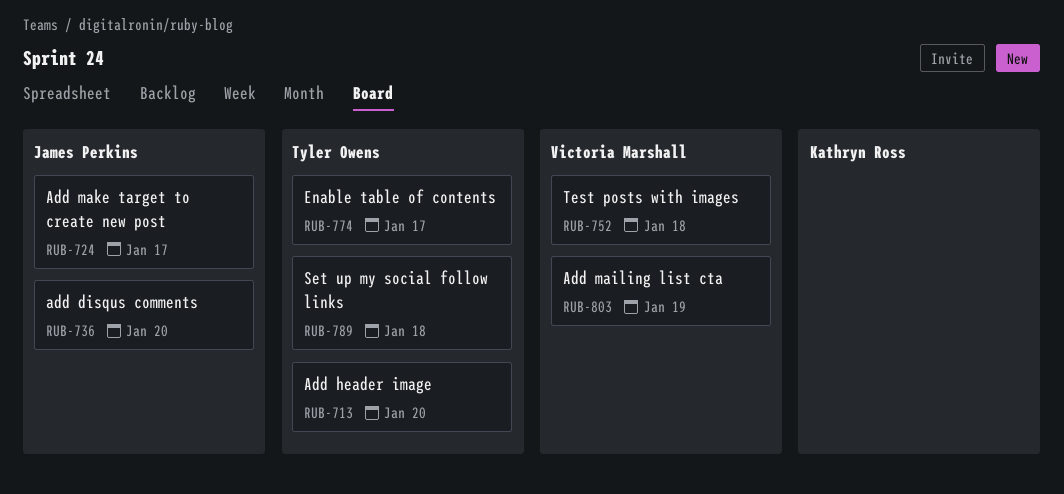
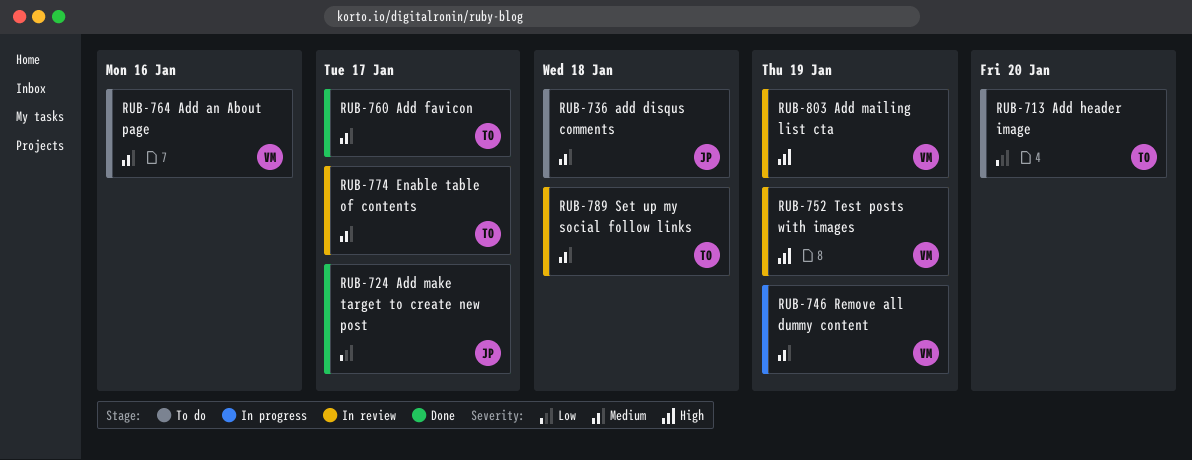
RUB-736, due: Jan 20 -> Jan 18
RUB-746: none -> present
RUB-752, due: Jan 18 -> Jan 19
RUB-760: none -> present
RUB-764: none -> present

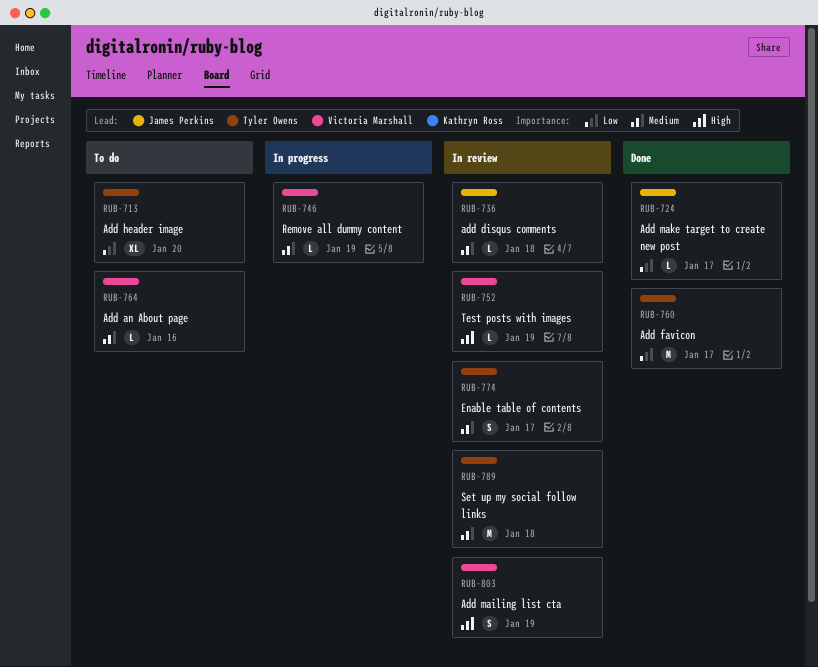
RUB-736, status: To do -> In review
RUB-760, priority: Medium -> Low

